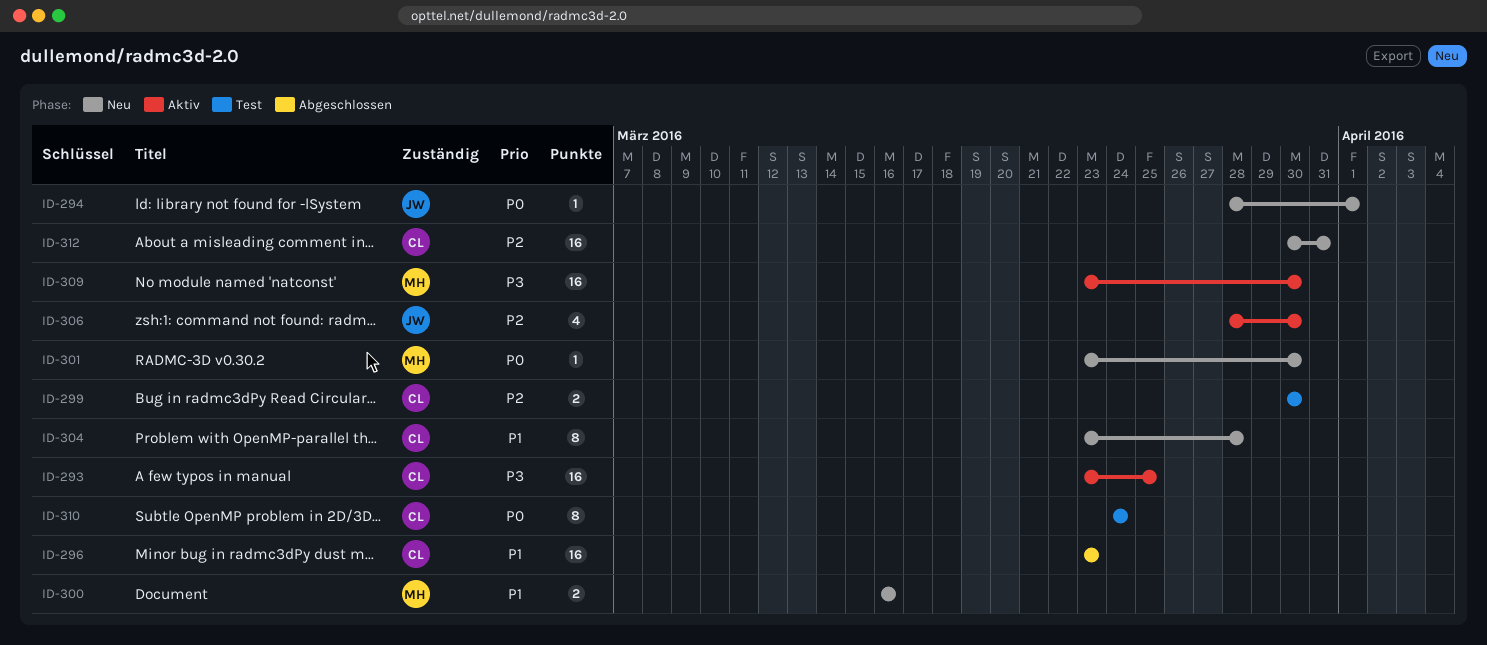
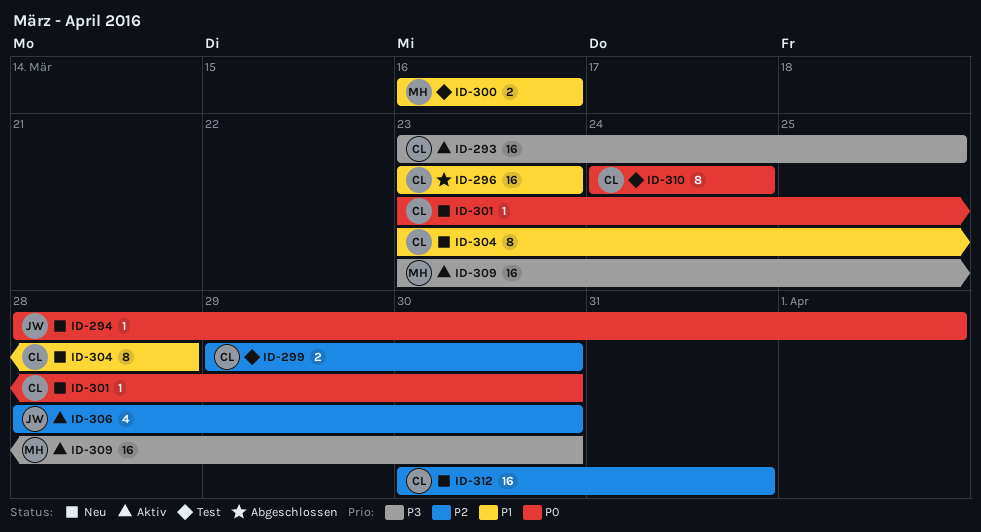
ID-299, start: Mar 30 -> Mar 29
ID-300, status: Neu -> Test
ID-301, owner: MH -> CL

